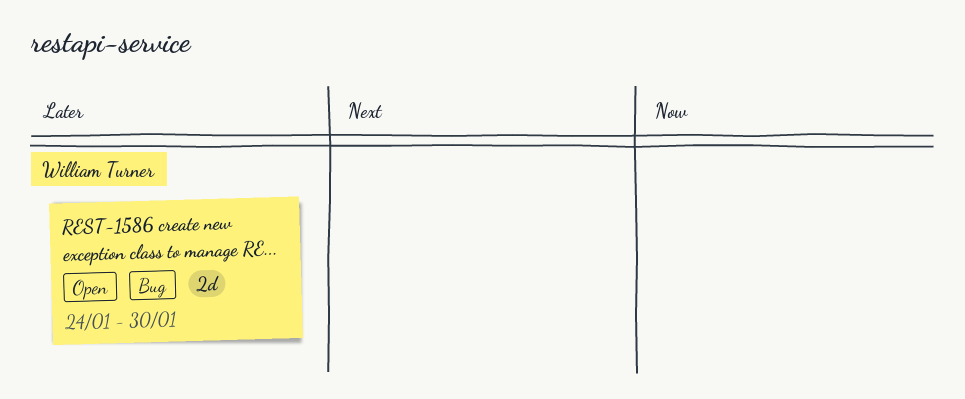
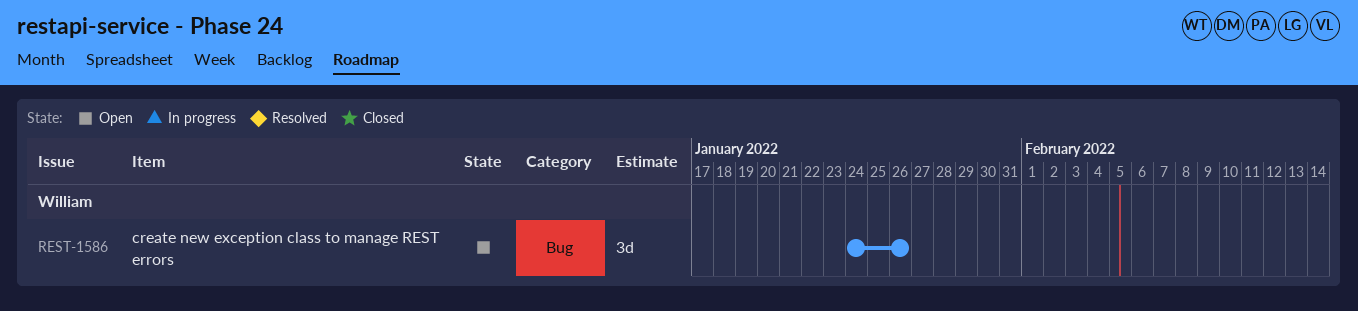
REST-1586, estimate: 2d -> 3d
REST-1586, due: Jan 30 -> Jan 26

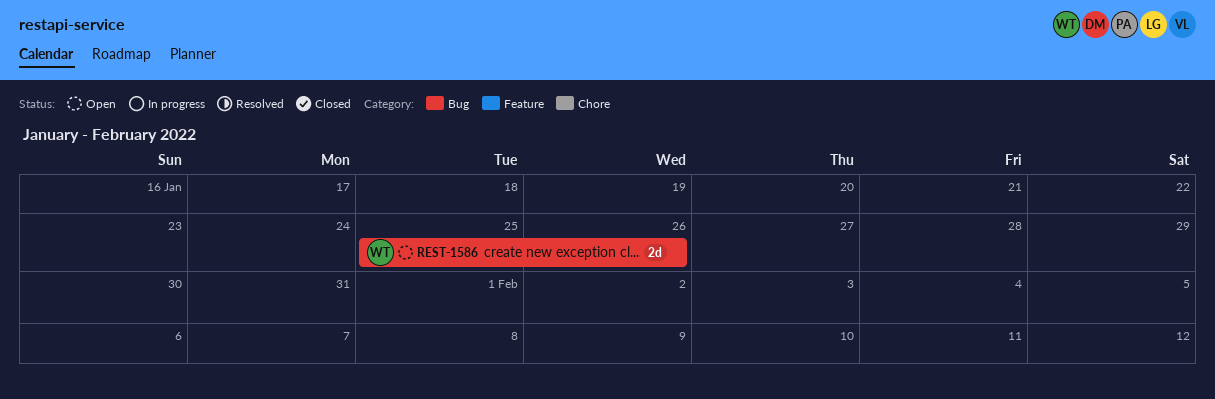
REST-1586, estimate: 3d -> 2d
REST-1586, start: Jan 24 -> Jan 25

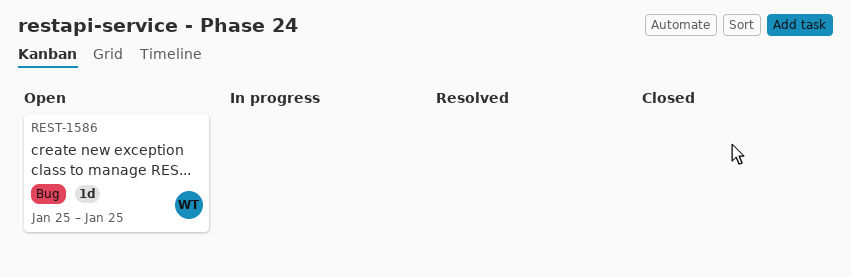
REST-1586, estimate: 2d -> 1d
REST-1586, due: Jan 26 -> Jan 25

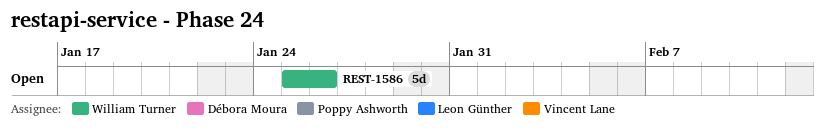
REST-1586, estimate: 1d -> 5d
REST-1586, due: Jan 25 -> Jan 26

